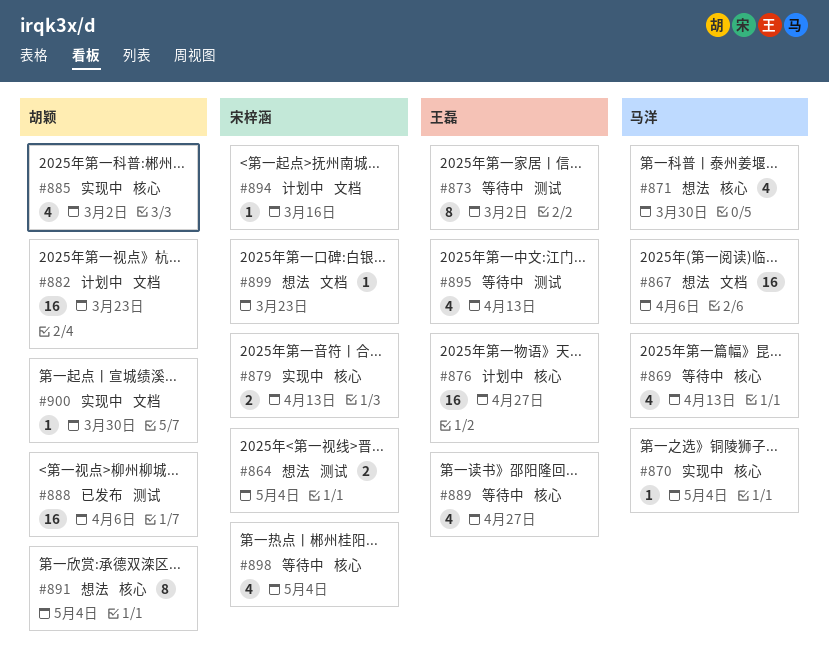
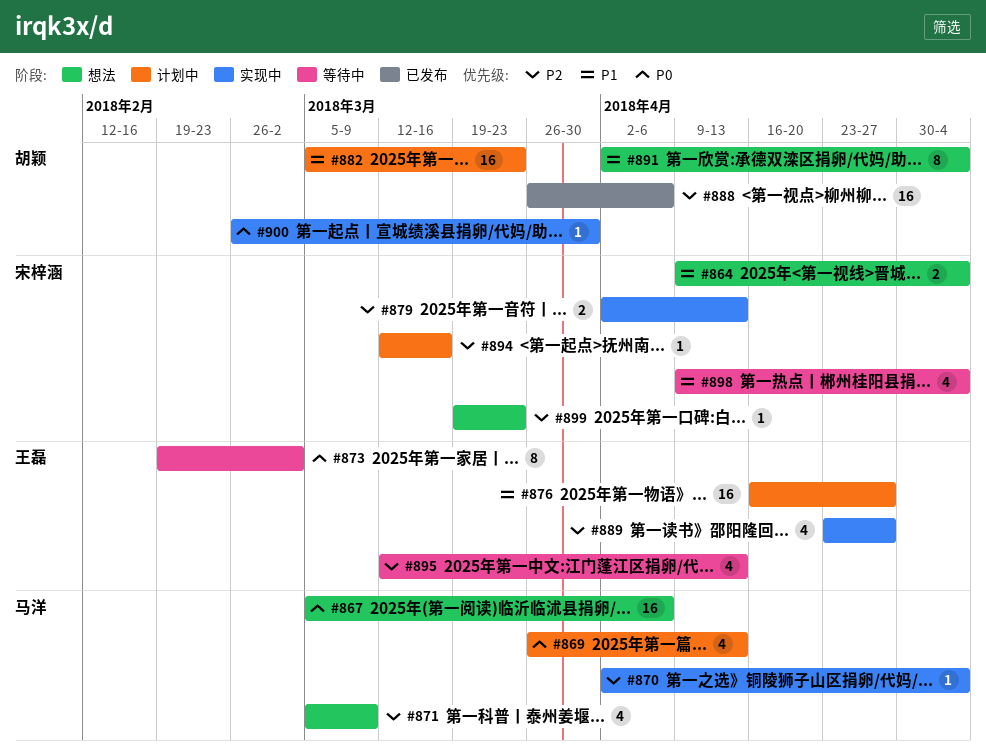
#869, status: 等待中 -> 计划中
#871, due: Mar 30 -> Mar 9
#885: present -> none
#889, status: 等待中 -> 实现中

